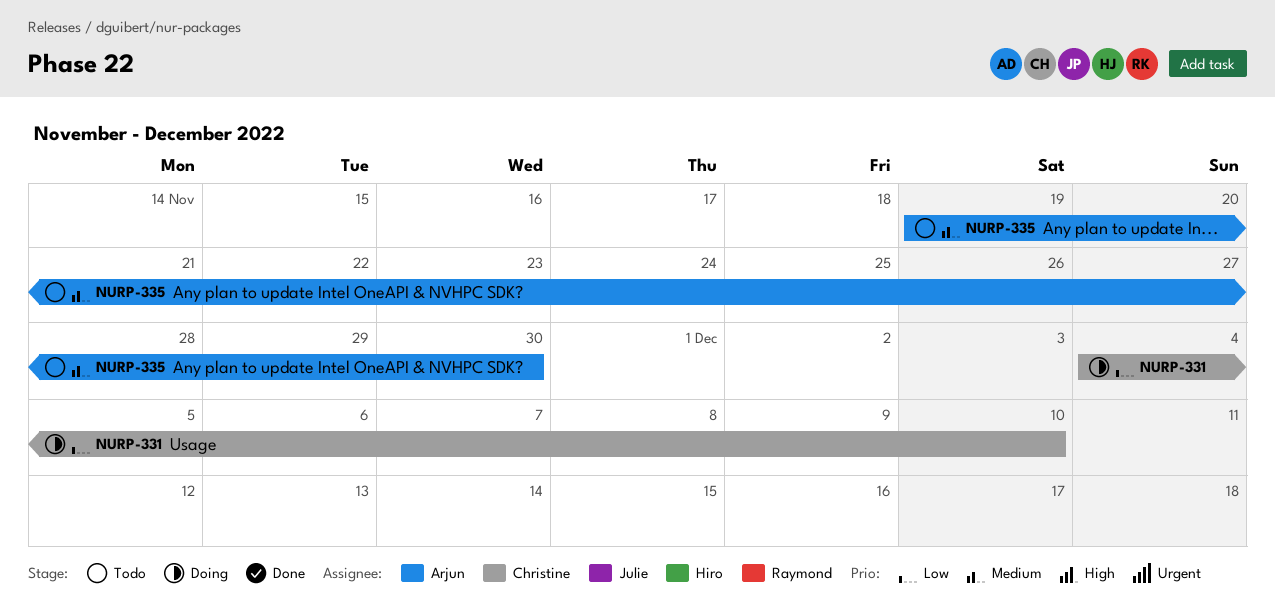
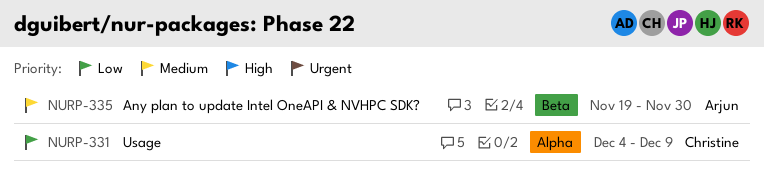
NURP-331, due: Dec 10 -> Dec 9

